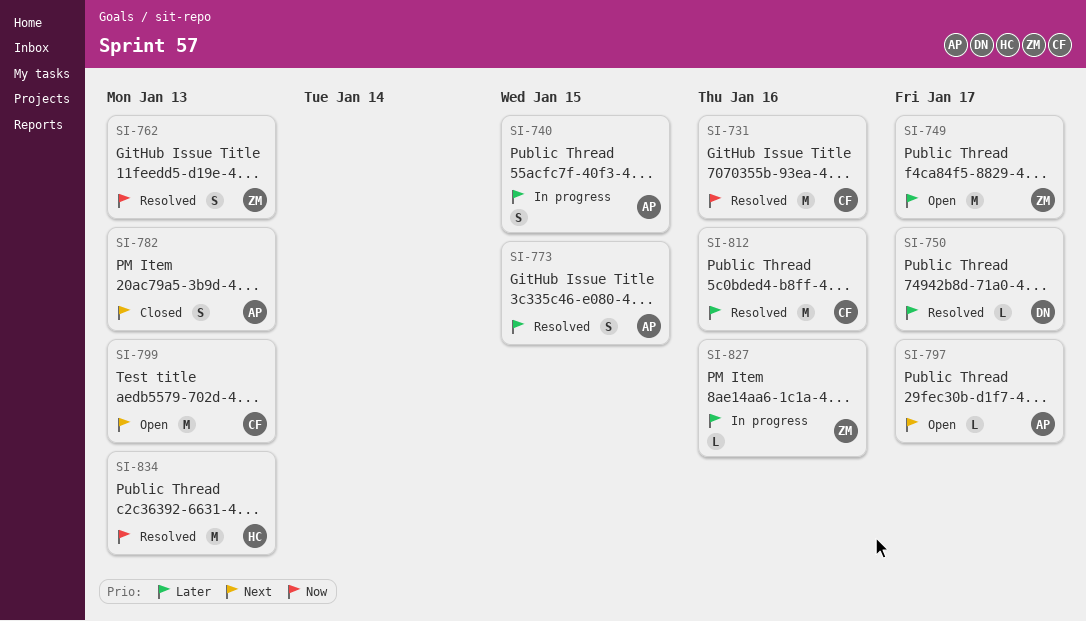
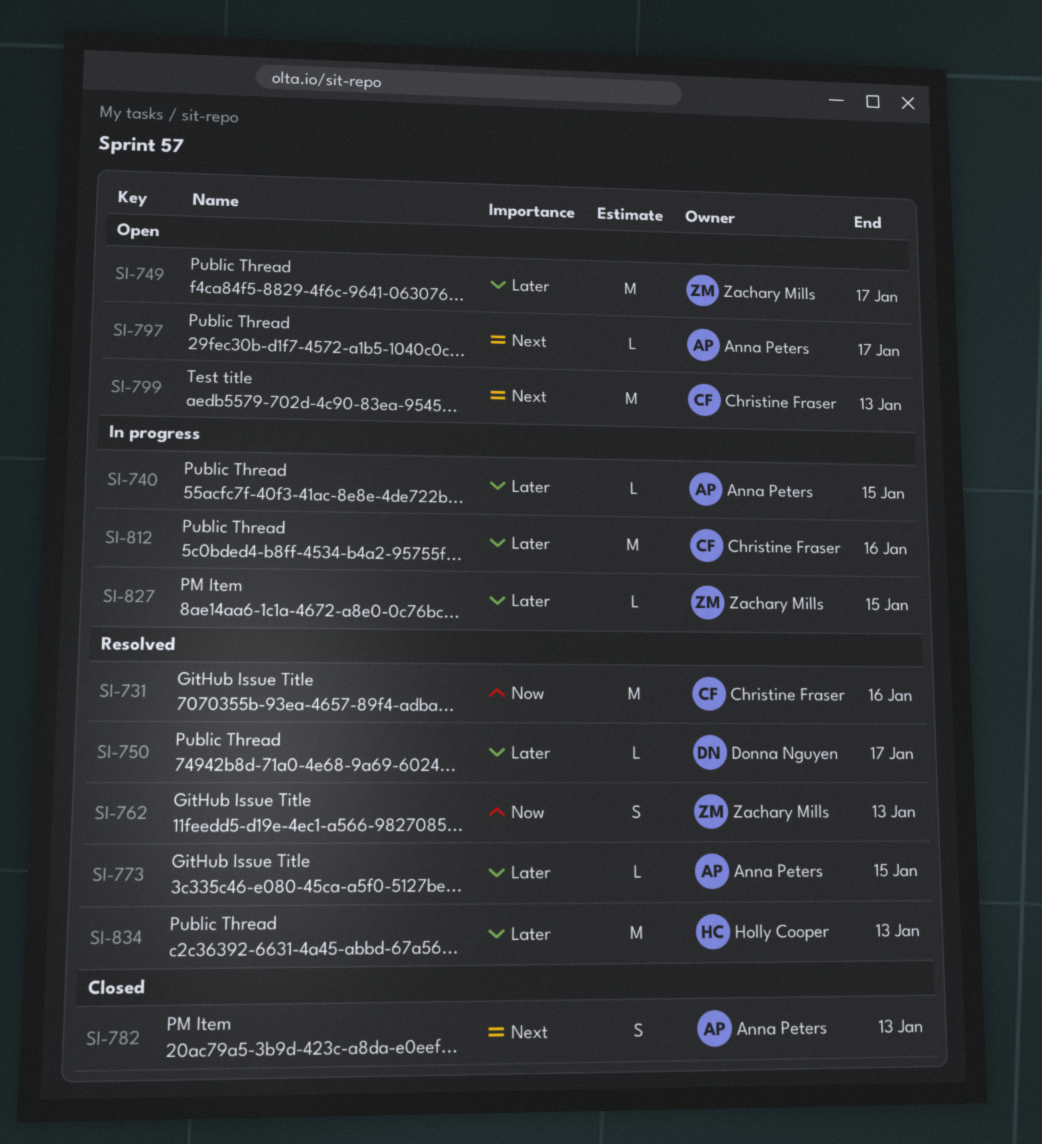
SI-740, estimate: S -> L
SI-773, estimate: S -> L
SI-812, status: Resolved -> In progress
SI-827, due: Jan 16 -> Jan 15
SI-834, priority: Now -> Later

